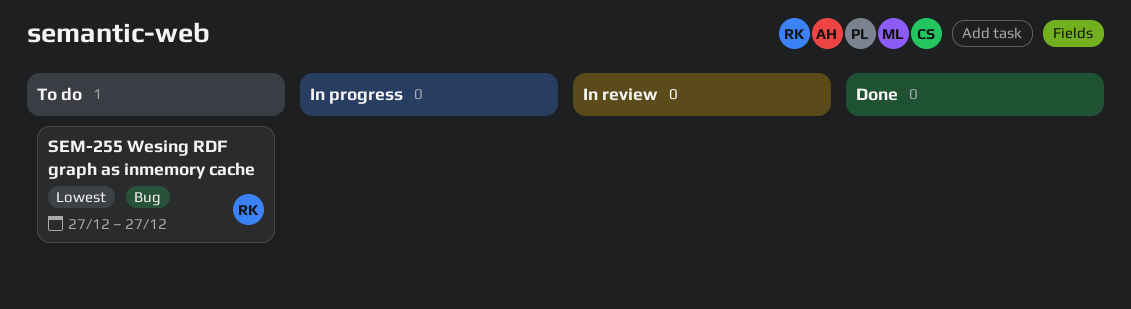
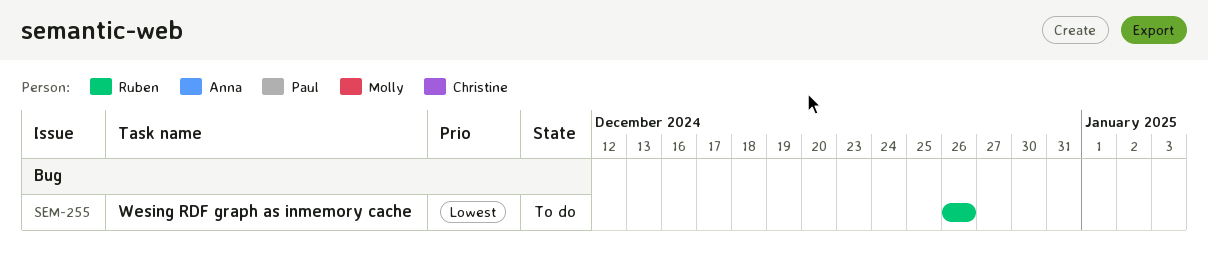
SEM-255, start: Dec 27 -> Dec 26
SEM-255, due: Dec 27 -> Dec 26

